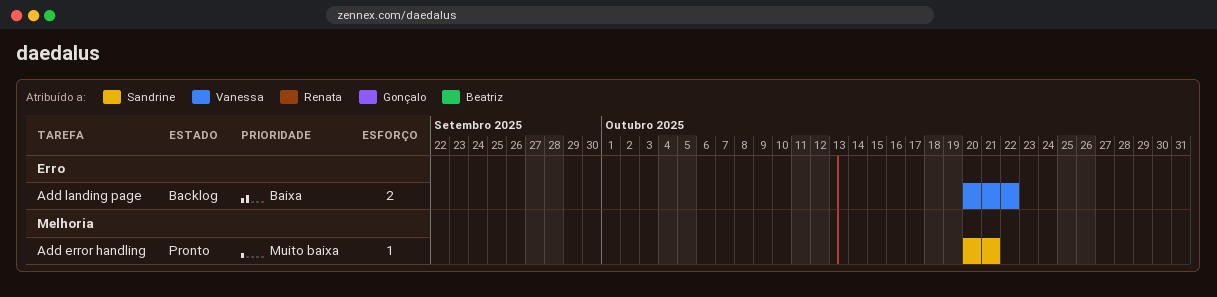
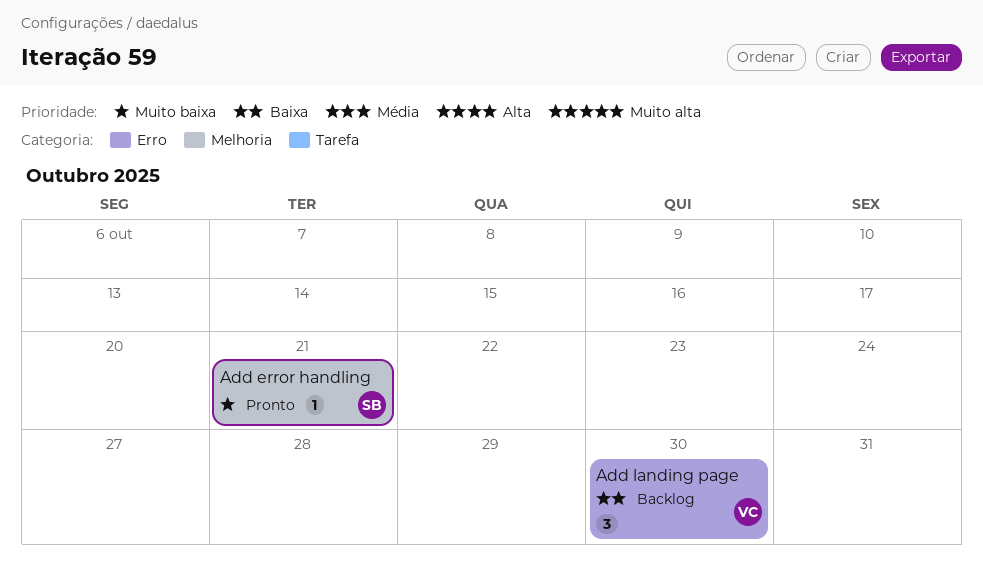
Add landing page, estimate: 2 -> 3
Add landing page, due: Oct 22 -> Oct 30

